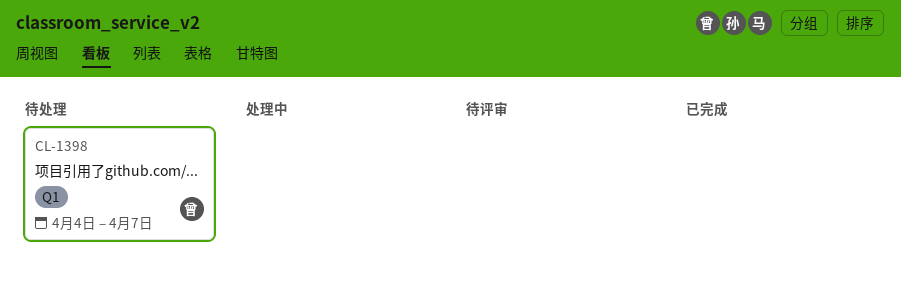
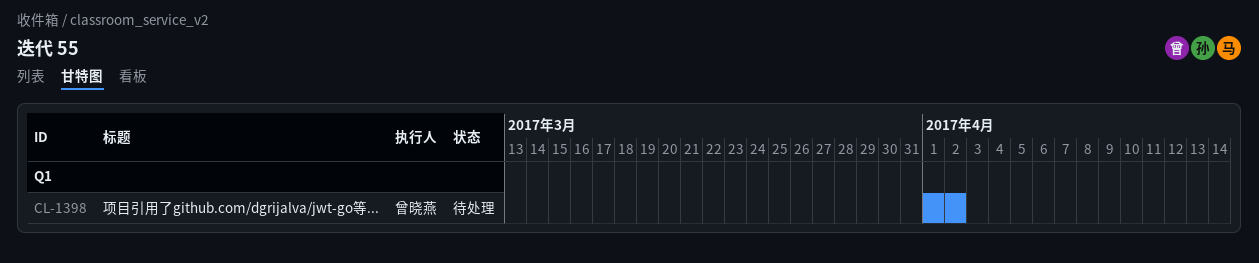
CL-1398, start: Apr 4 -> Apr 1
CL-1398, due: Apr 7 -> Apr 2

